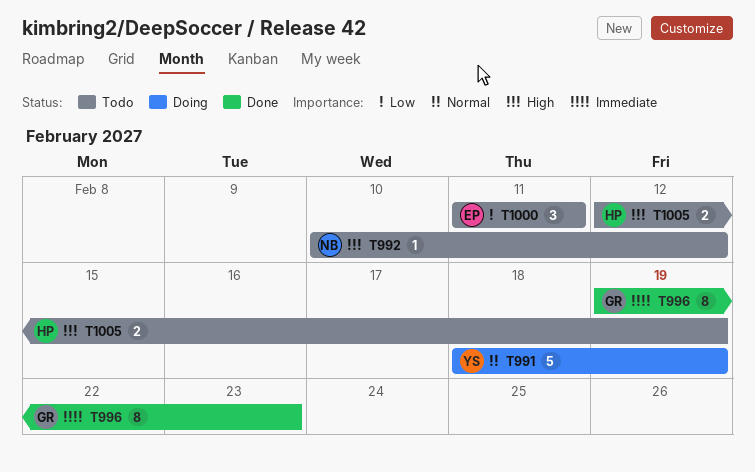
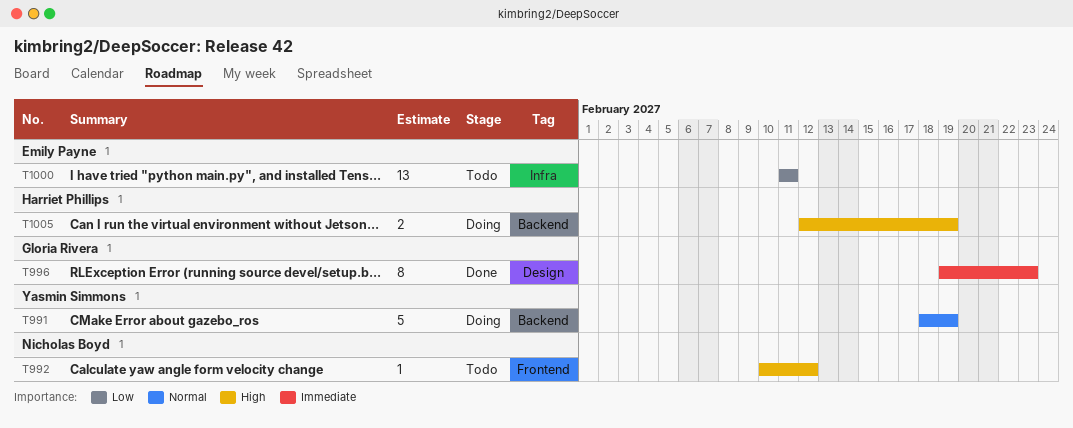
T1000, estimate: 3 -> 13
T1005, status: Todo -> Doing

